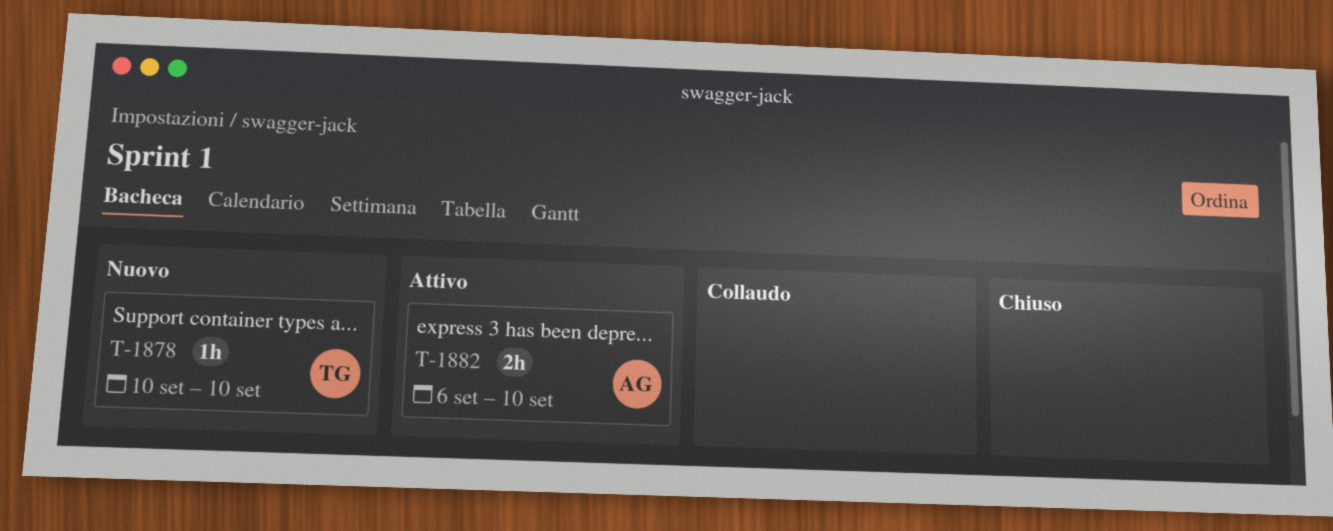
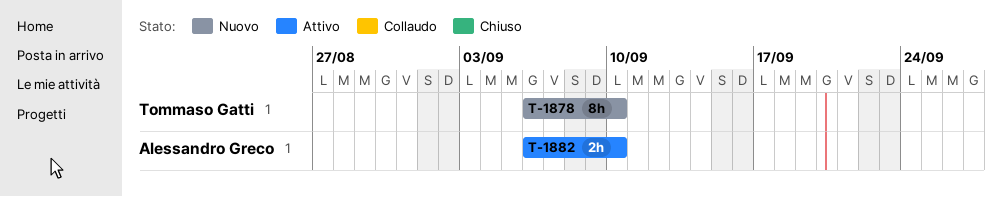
T-1878, estimate: 1h -> 8h
T-1878, start: Sep 10 -> Sep 6

